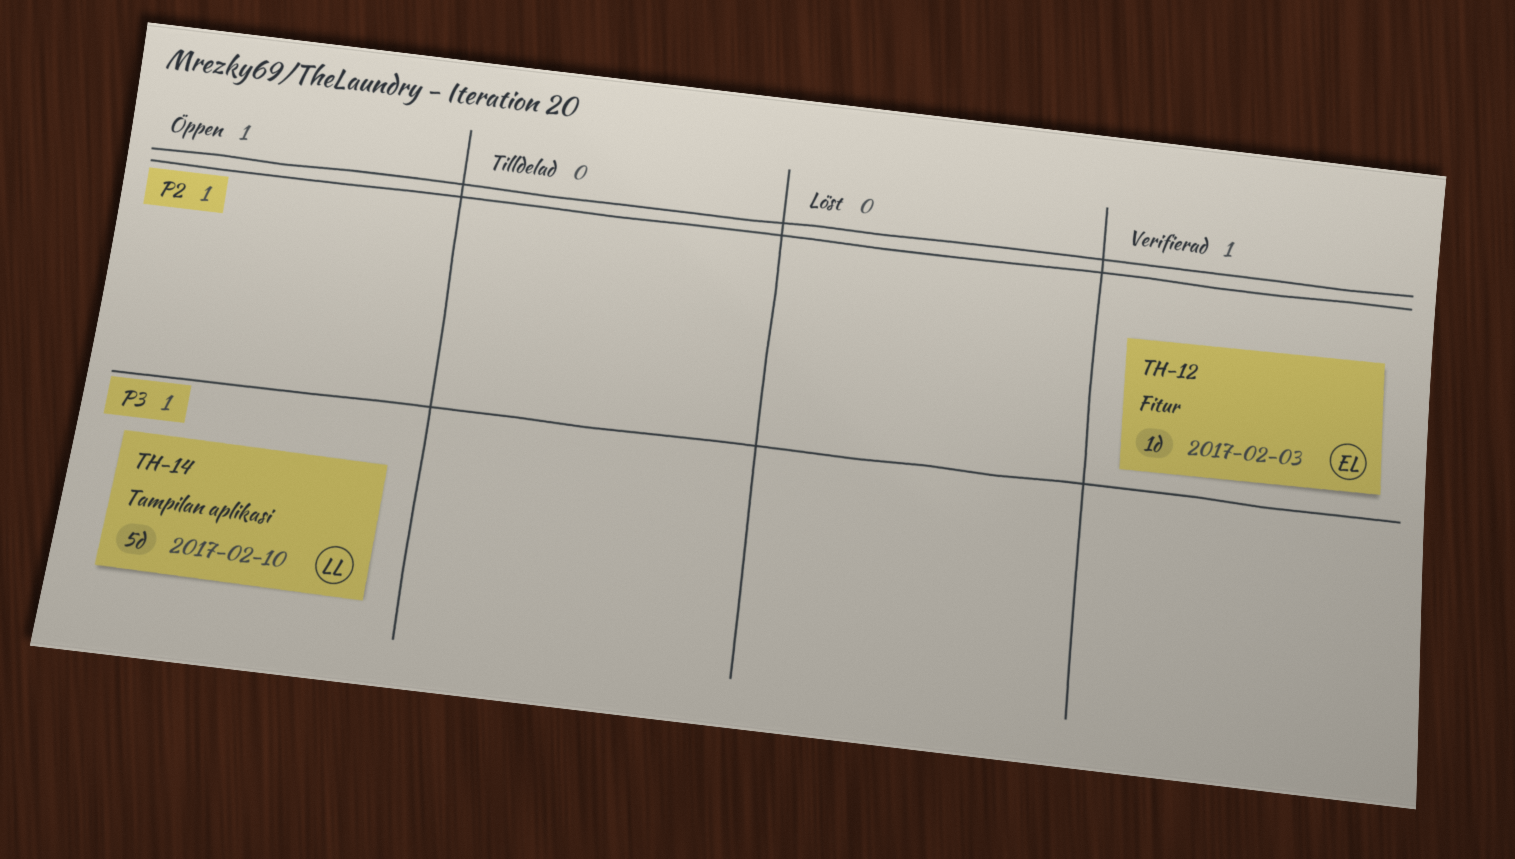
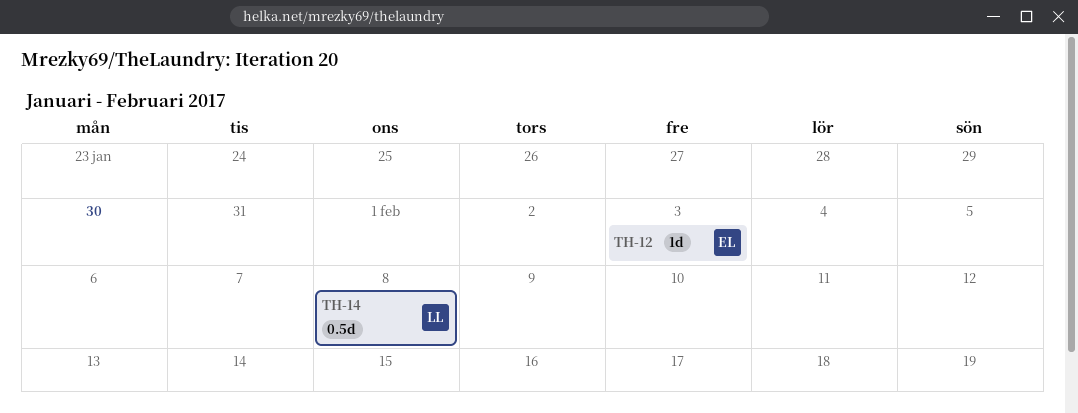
TH-14, estimate: 5d -> 0.5d
TH-14, due: Feb 10 -> Feb 8

